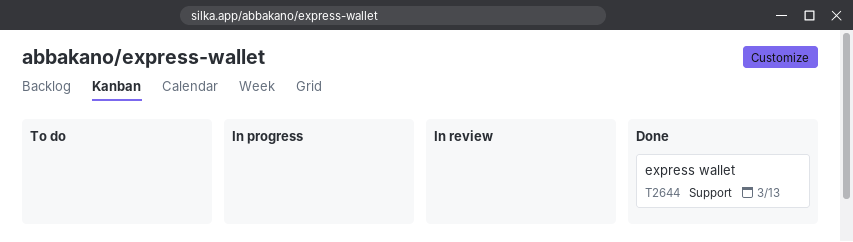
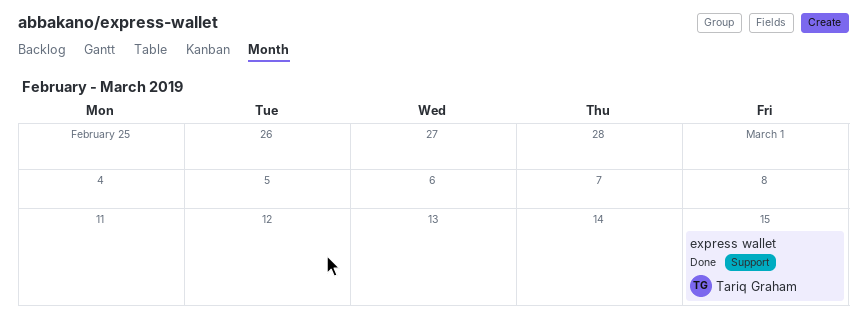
express wallet, due: Mar 13 -> Mar 15

